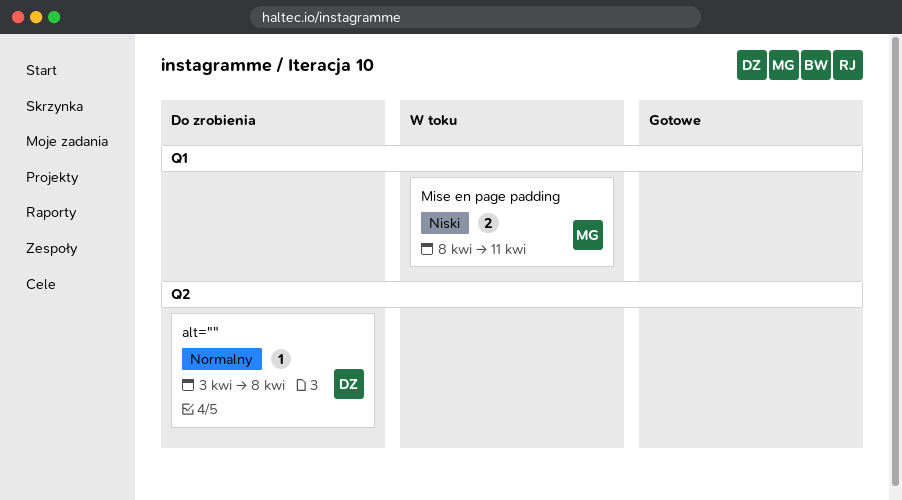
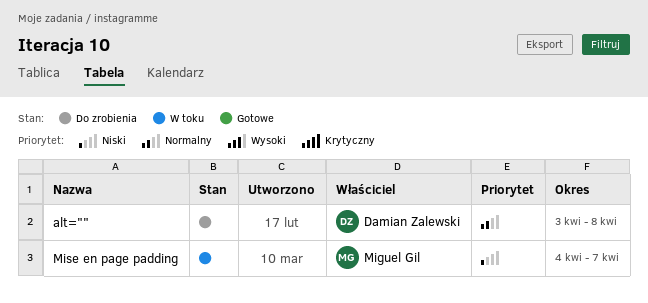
Mise en page padding, start: Apr 8 -> Apr 4
Mise en page padding, due: Apr 11 -> Apr 7

